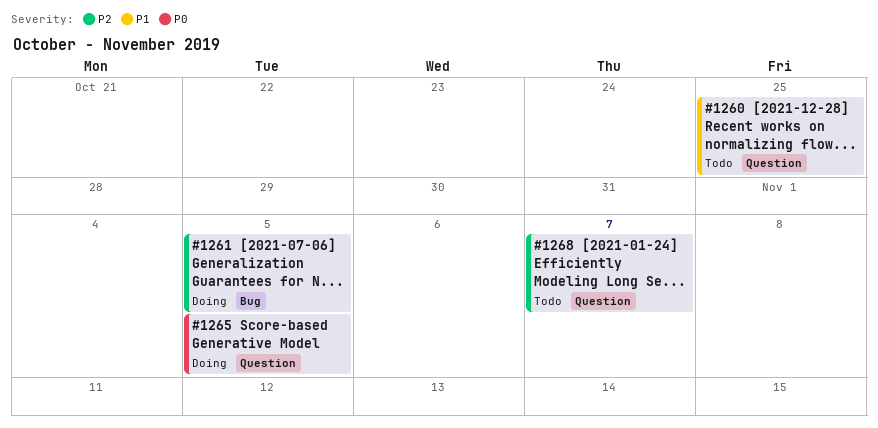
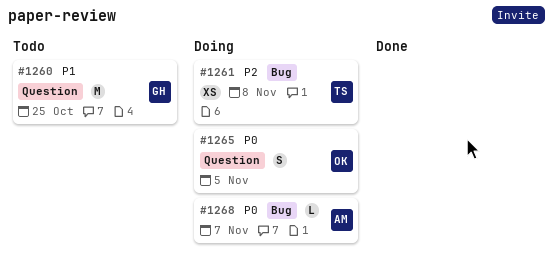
#1261, due: Nov 5 -> Nov 8
#1268, status: Todo -> Doing
#1268, priority: P2 -> P0
#1268, label: Question -> Bug

